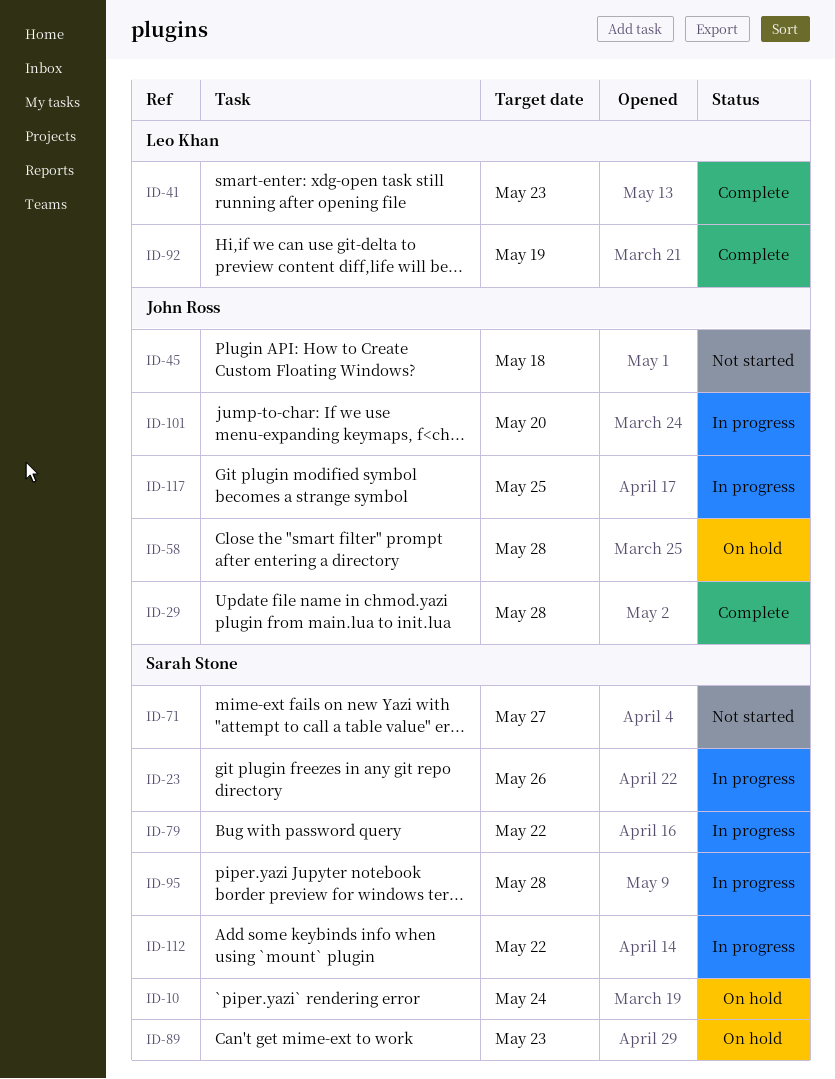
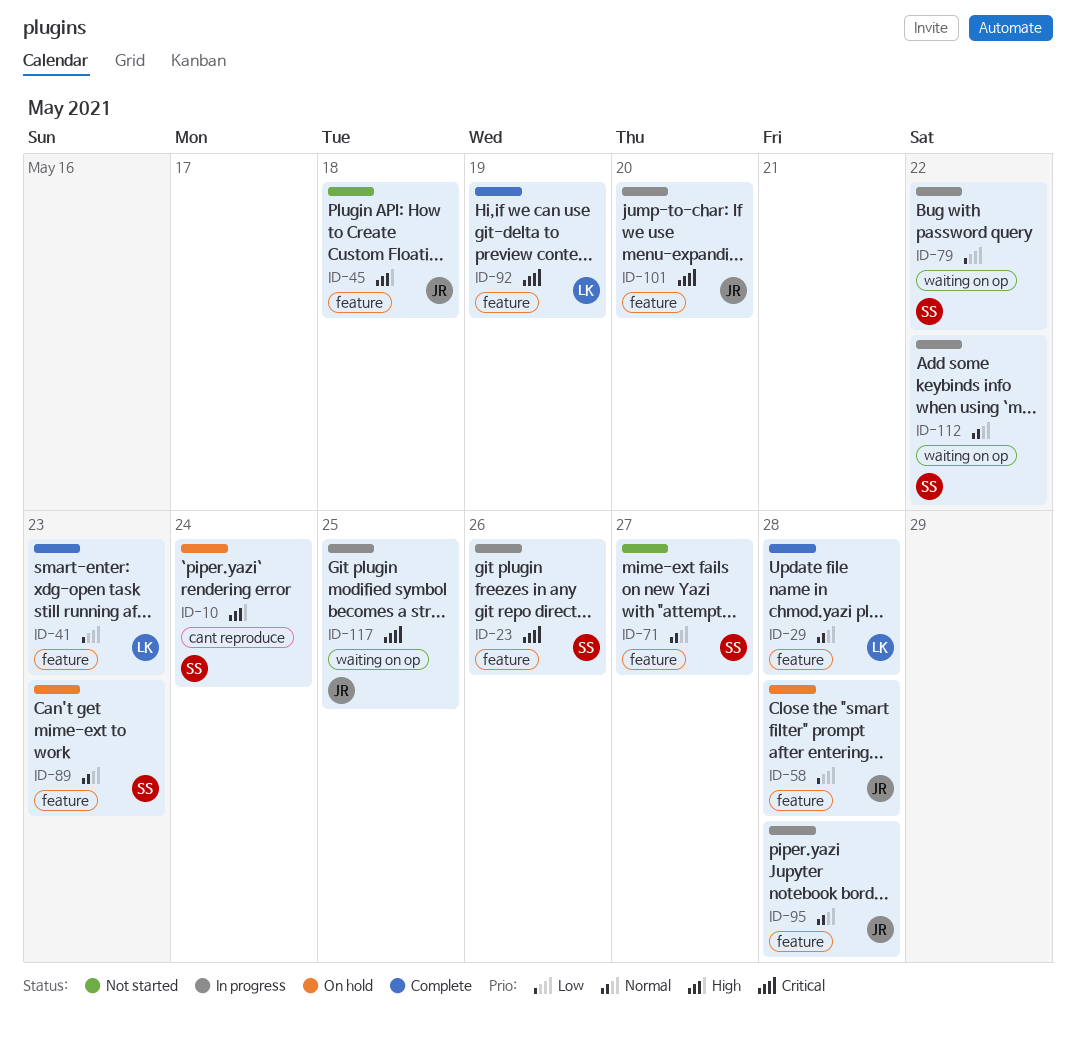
ID-29, owner: John Ross -> Leo Khan
ID-95, owner: Sarah Stone -> John Ross

